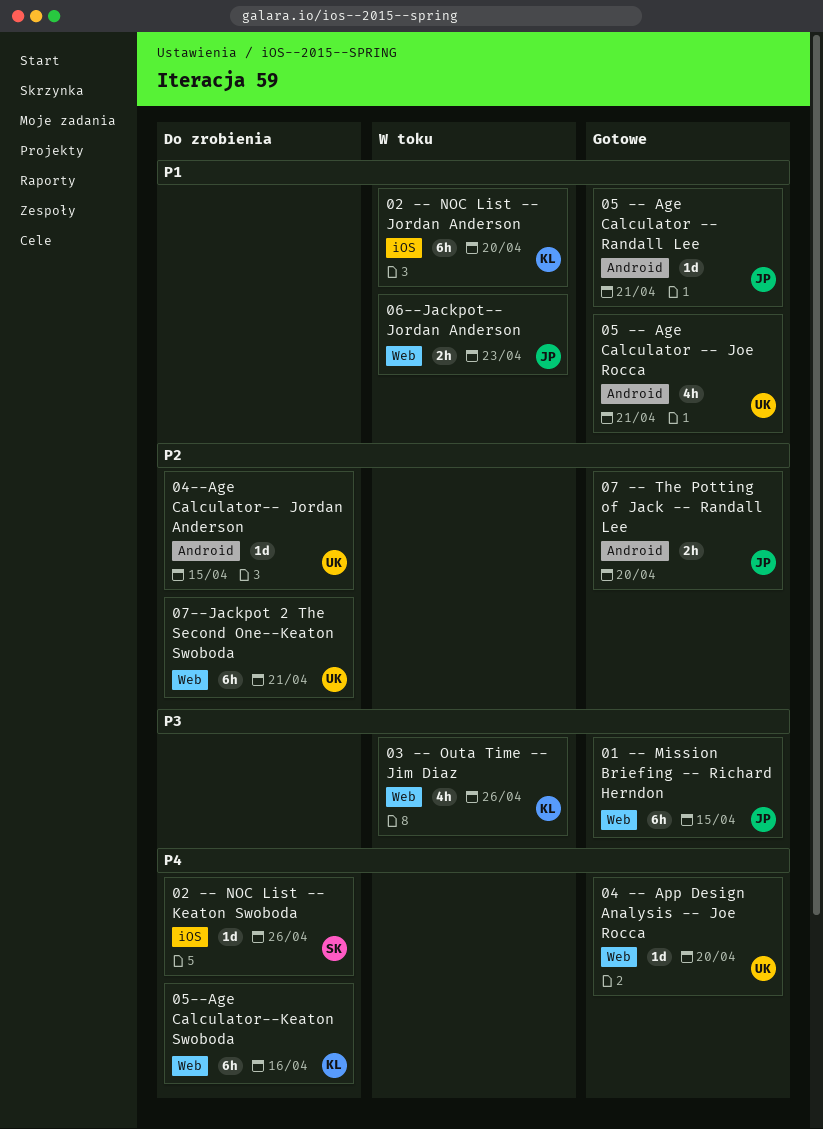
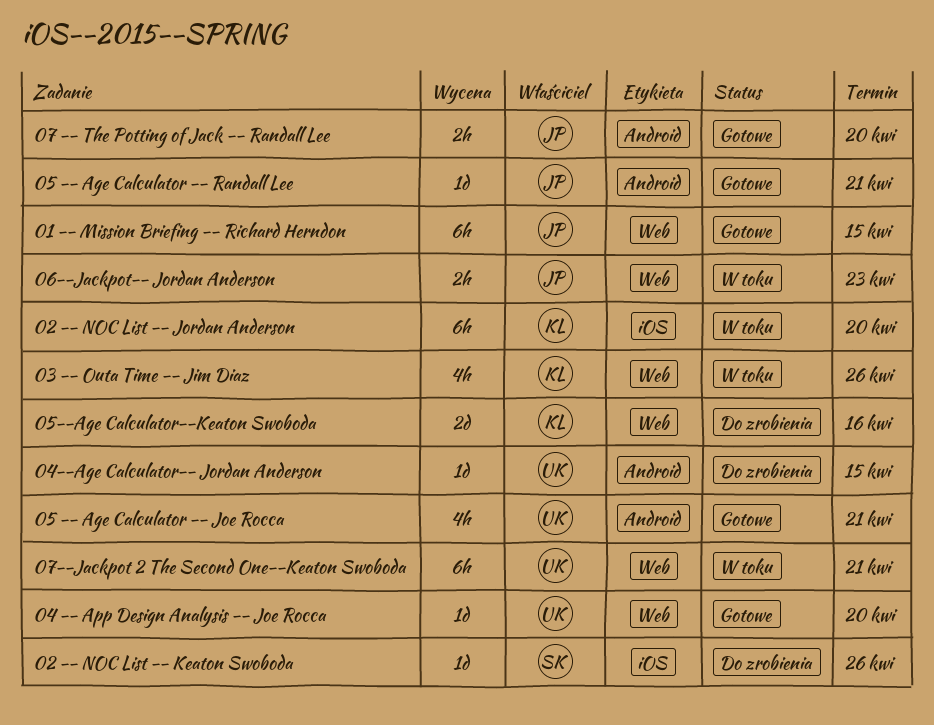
05--Age Calculator--Keaton Swoboda, estimate: 6h -> 2d
07--Jackpot 2 The Second One--Keaton Swoboda, status: Do zrobienia -> W toku

